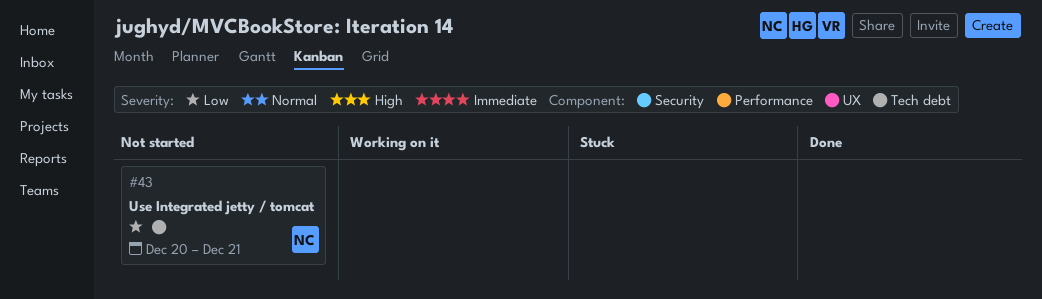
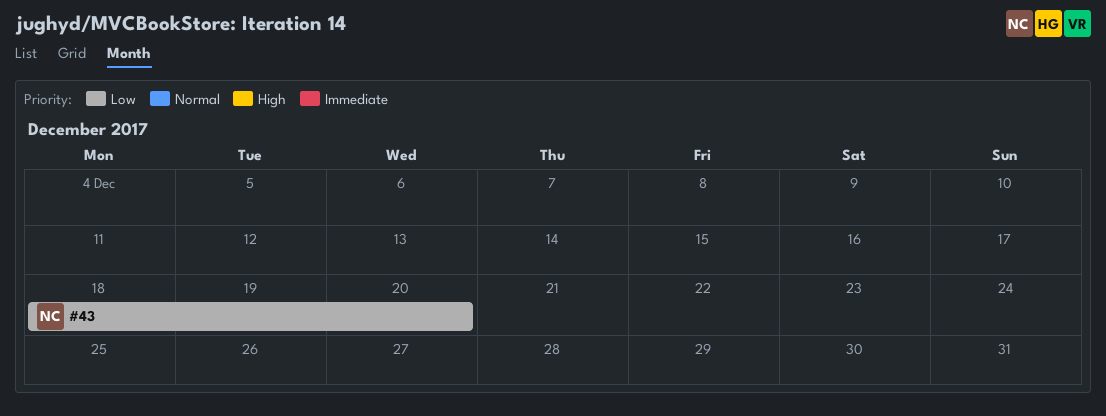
#43, start: Dec 20 -> Dec 18
#43, due: Dec 21 -> Dec 20

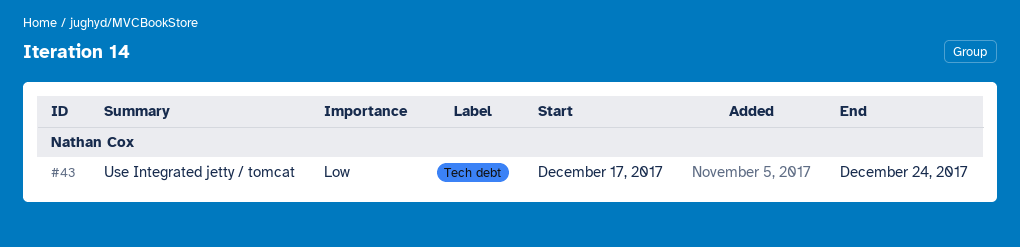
#43, start: Dec 18 -> Dec 17
#43, due: Dec 20 -> Dec 24

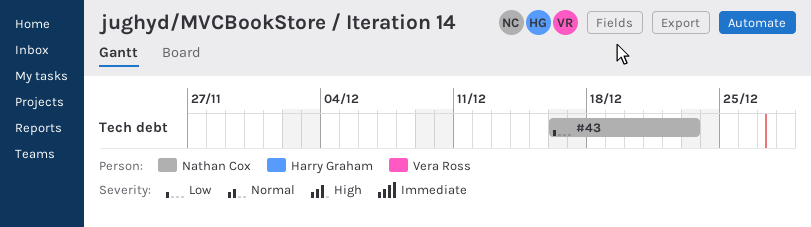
#43, start: Dec 17 -> Dec 16
#43, due: Dec 24 -> Dec 23

